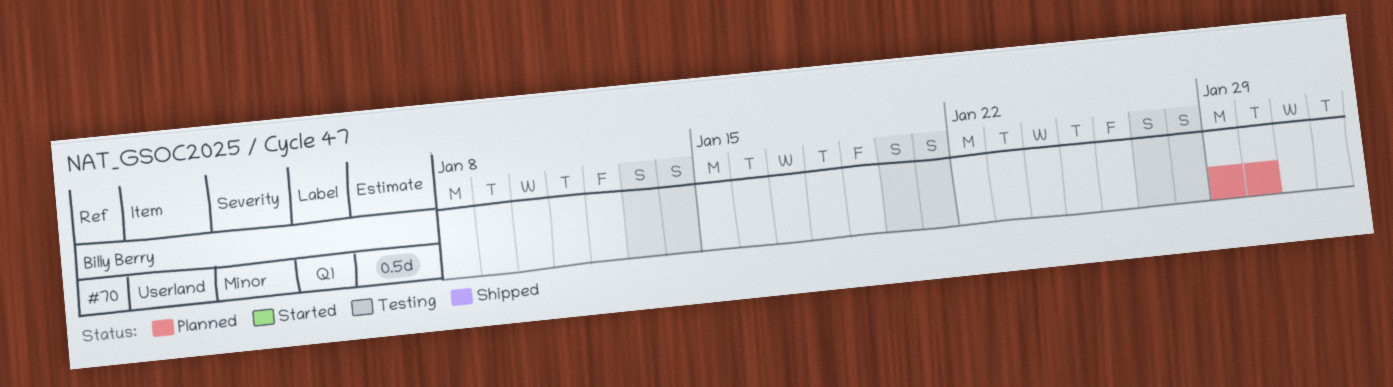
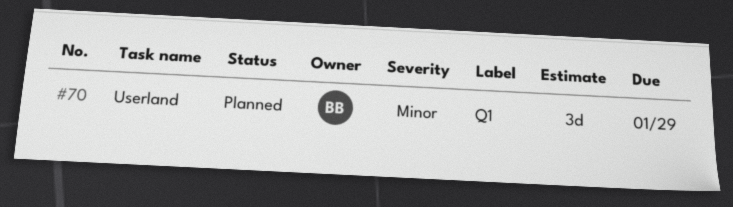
#70, estimate: 0.5d -> 3d
#70, due: Jan 30 -> Jan 29

